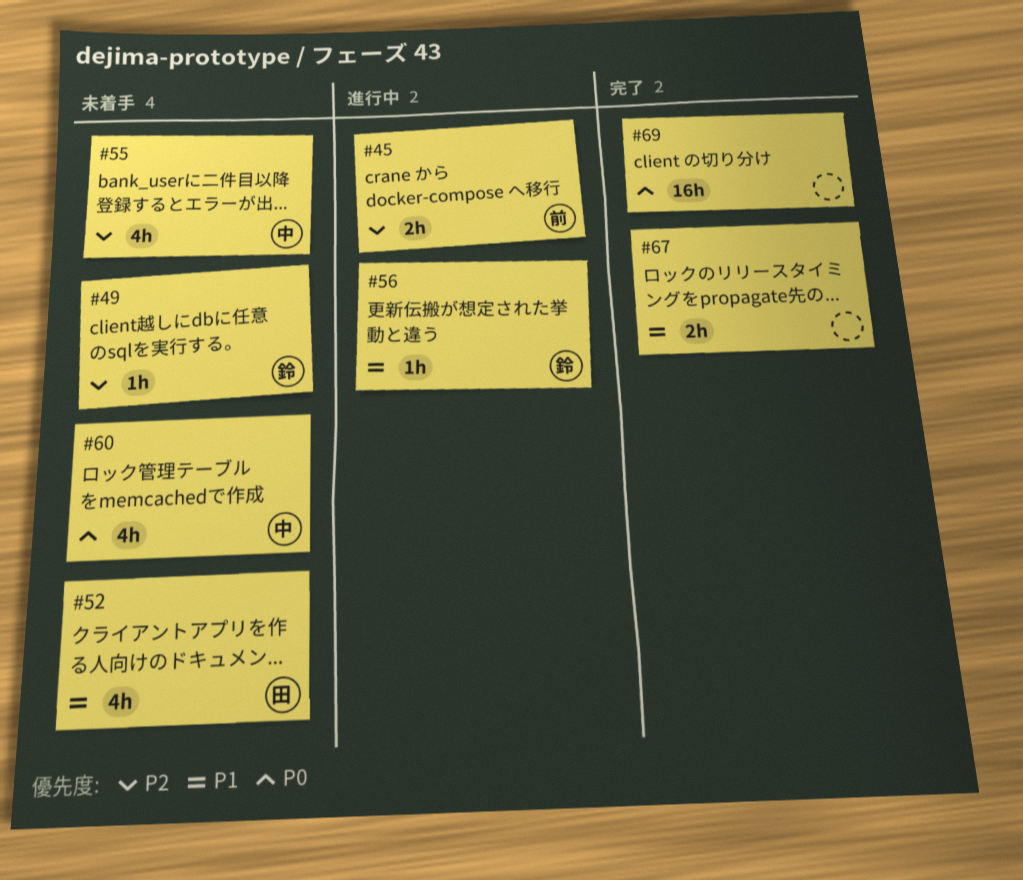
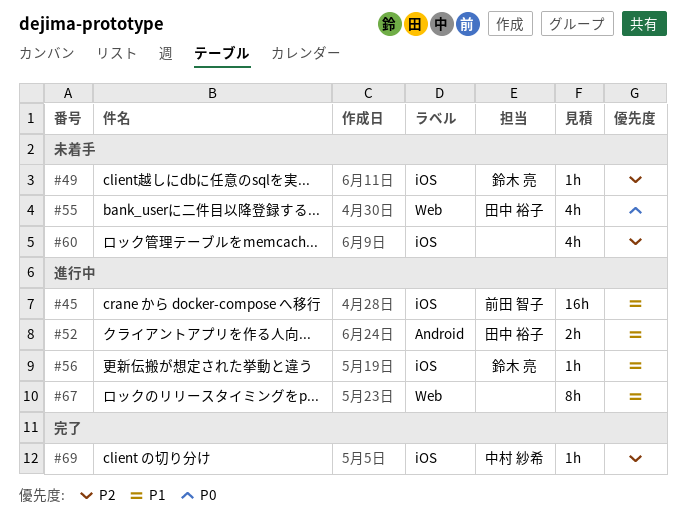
#45, priority: P2 -> P1
#45, estimate: 2h -> 16h
#52, status: 未着手 -> 進行中
#52, estimate: 4h -> 2h
#55, owner: 中村 紗希 -> 田中 裕子
#55, priority: P2 -> P0
#60, owner: 中村 紗希 -> none
#60, priority: P0 -> P2
#67, status: 完了 -> 進行中
#67, estimate: 2h -> 8h
#69, owner: none -> 中村 紗希
#69, priority: P0 -> P2
#69, estimate: 16h -> 1h

